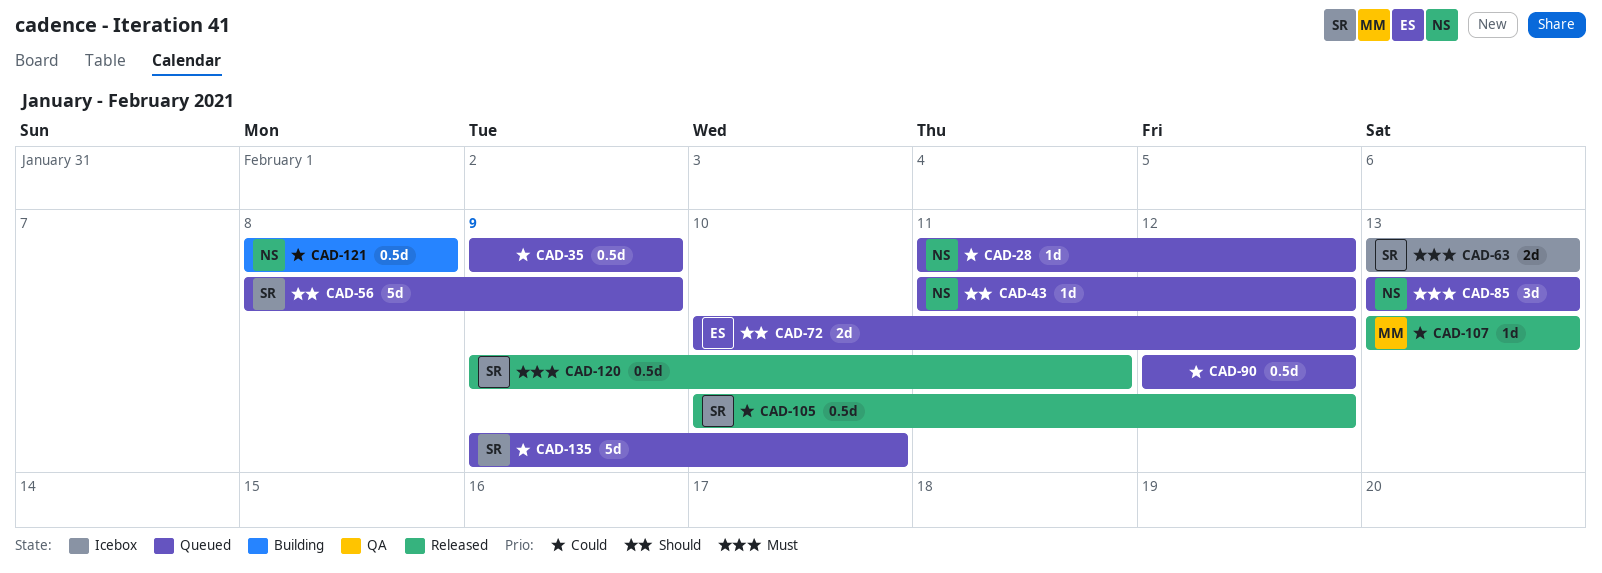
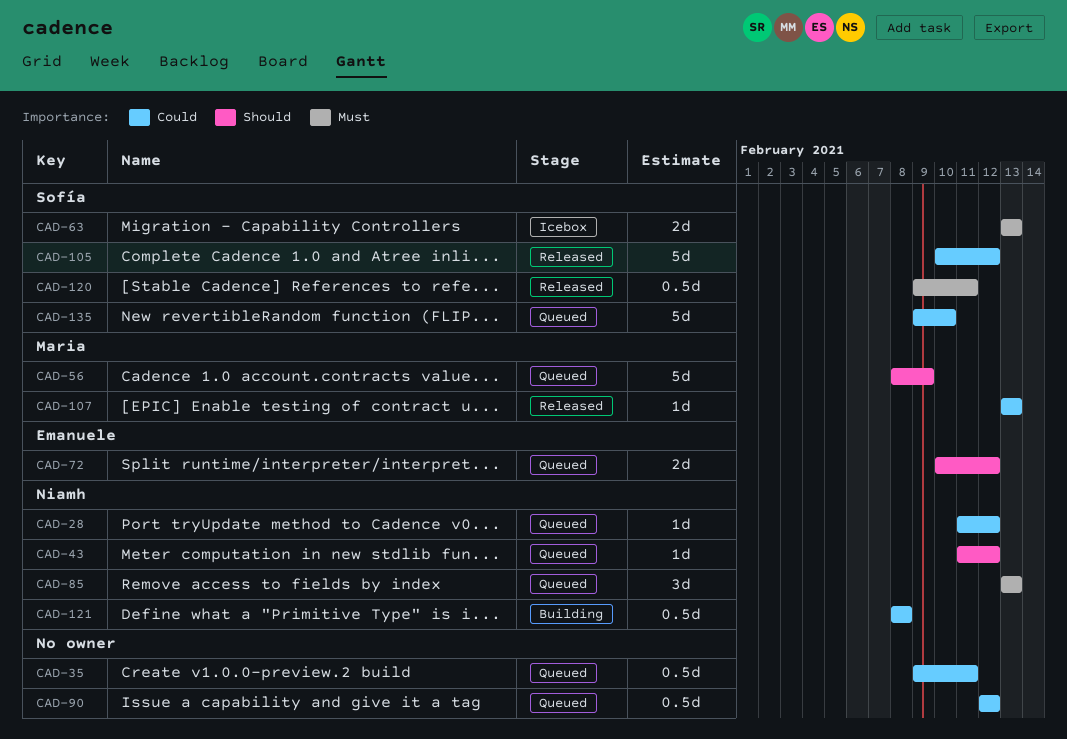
CAD-35, due: Feb 9 -> Feb 11
CAD-56, owner: Sofía -> Maria
CAD-105, estimate: 0.5d -> 5d

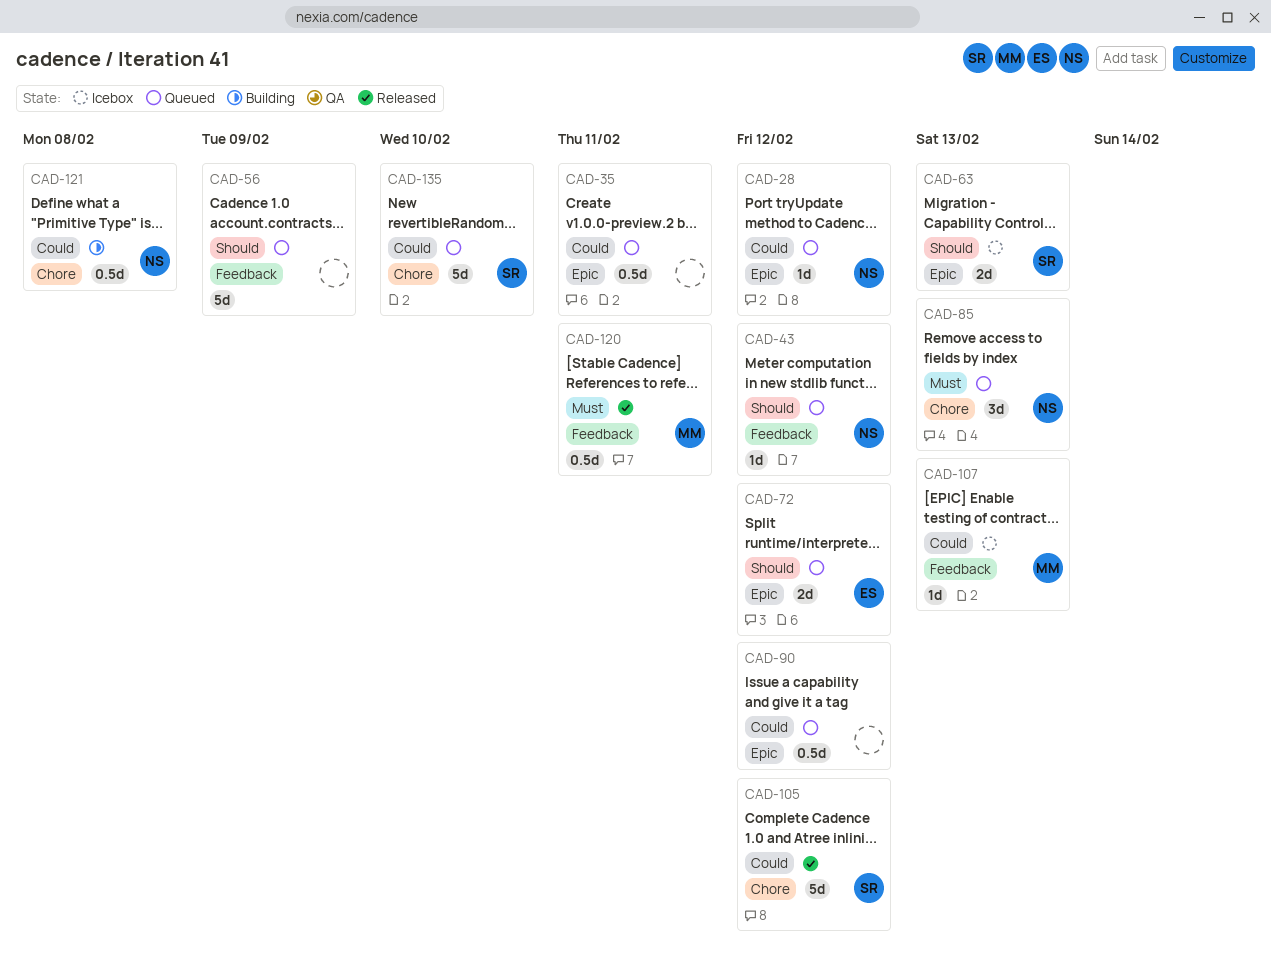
CAD-56, owner: Maria -> none
CAD-63, priority: Must -> Should
CAD-107, status: Released -> Icebox
CAD-120, owner: Sofía -> Maria

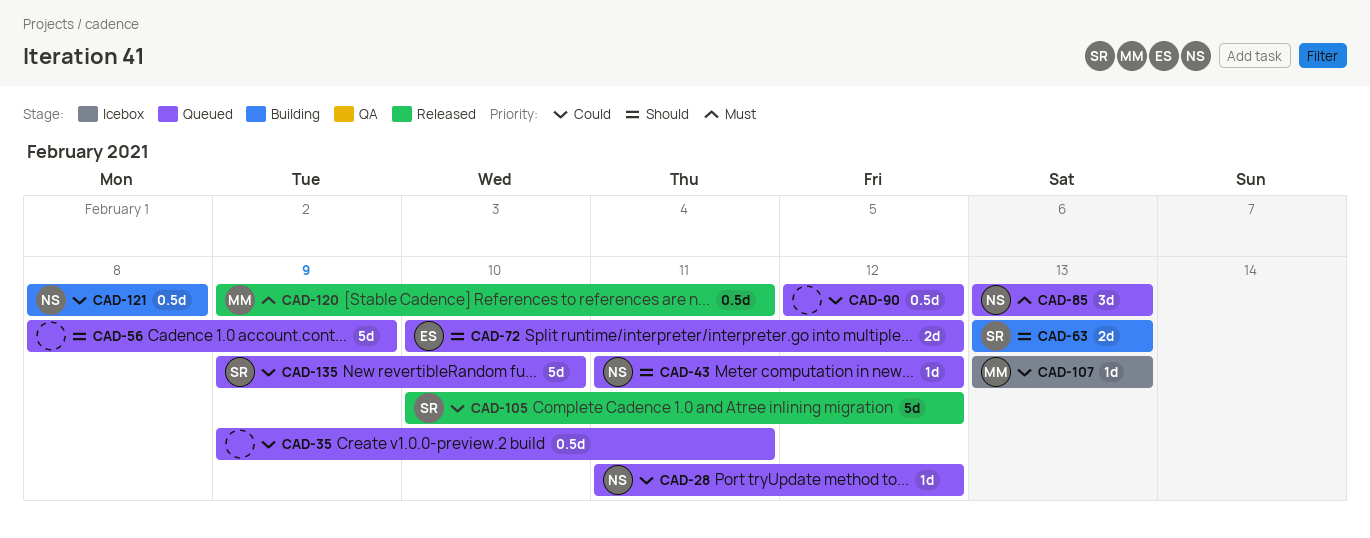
CAD-63, status: Icebox -> Building

